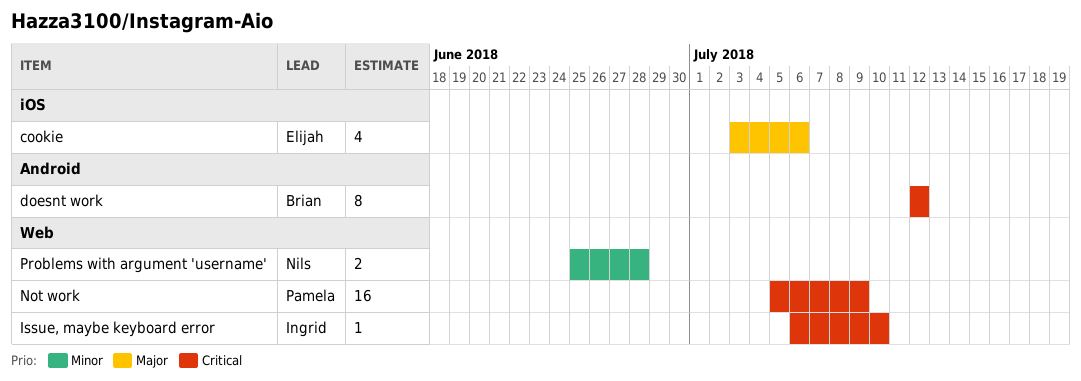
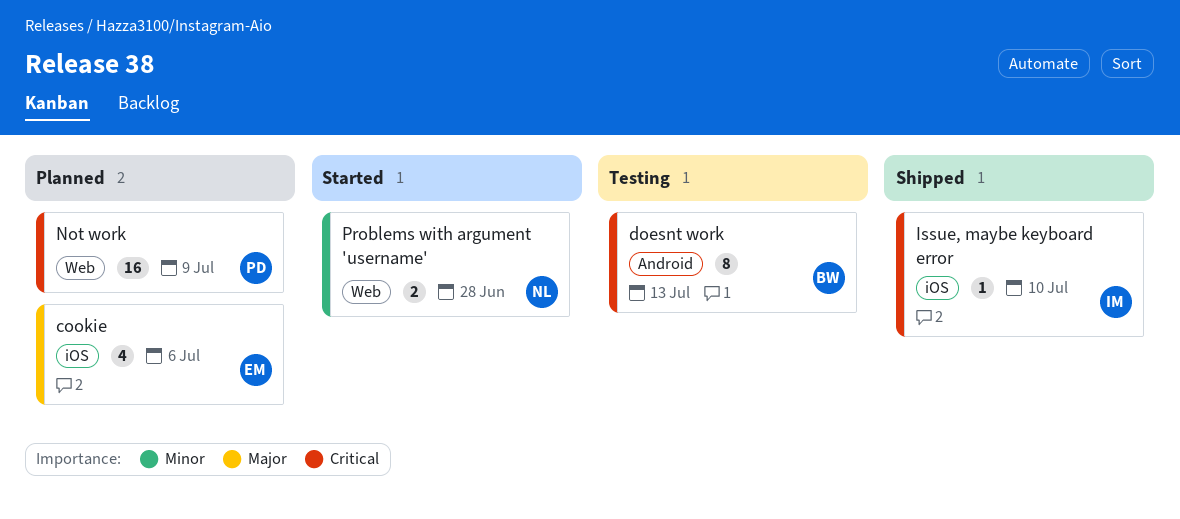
doesnt work, due: Jul 12 -> Jul 13
Issue, maybe keyboard error, label: Web -> iOS

